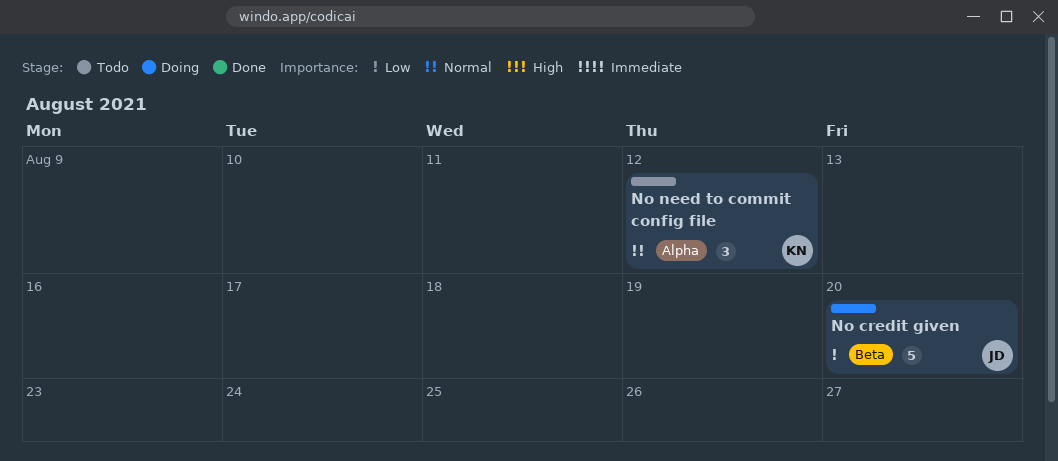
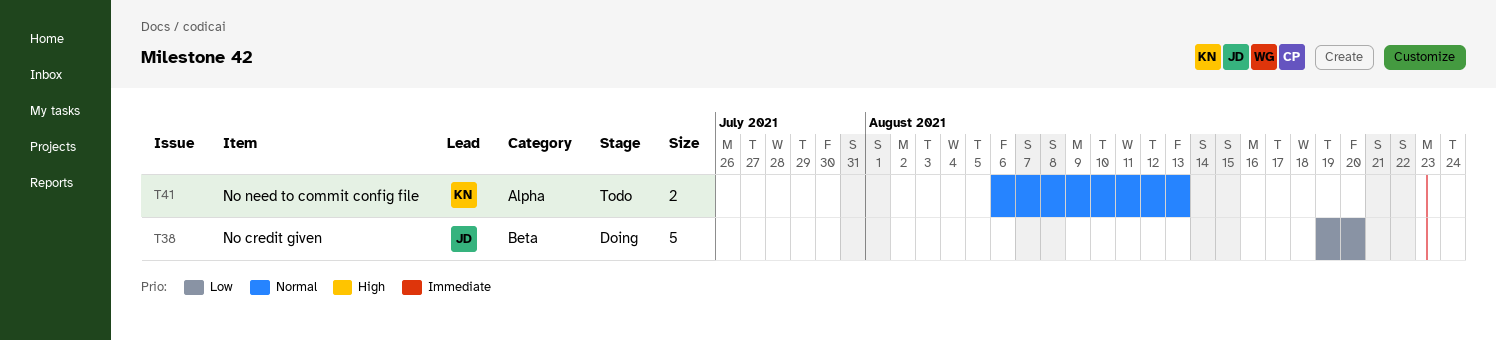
No need to commit config file, estimate: 3 -> 2
No need to commit config file, due: Aug 12 -> Aug 13

